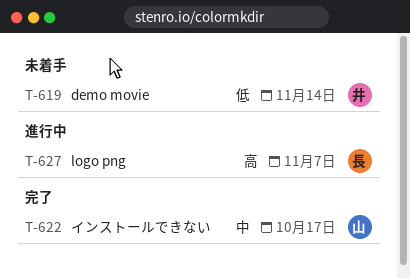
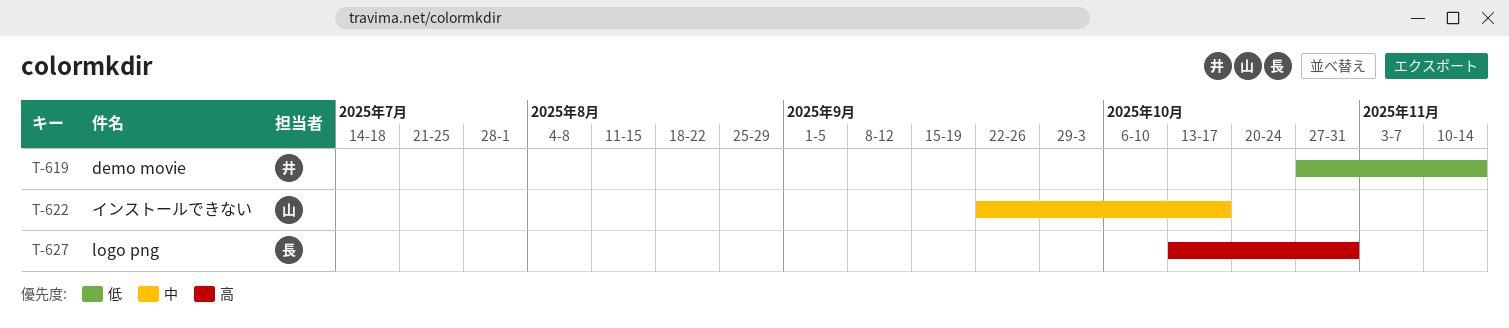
T-627, due: Nov 7 -> Oct 31

